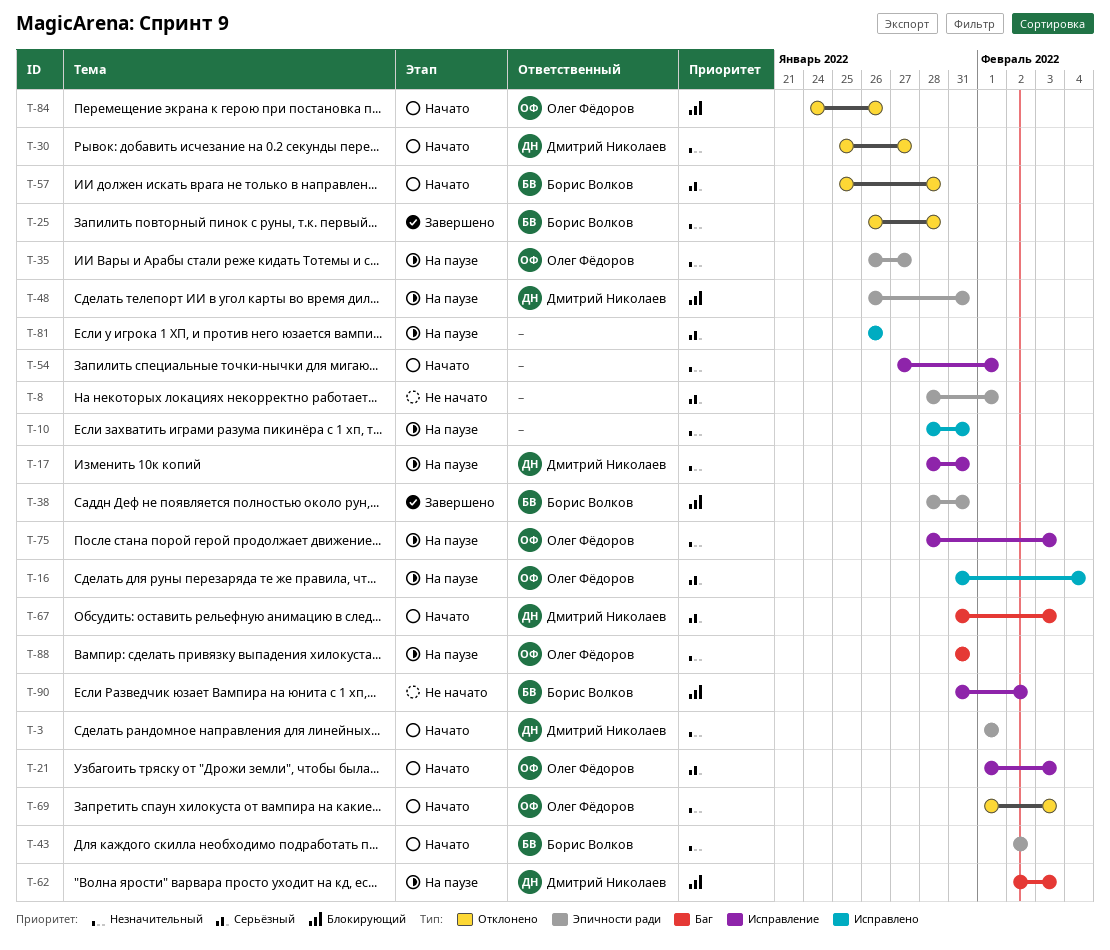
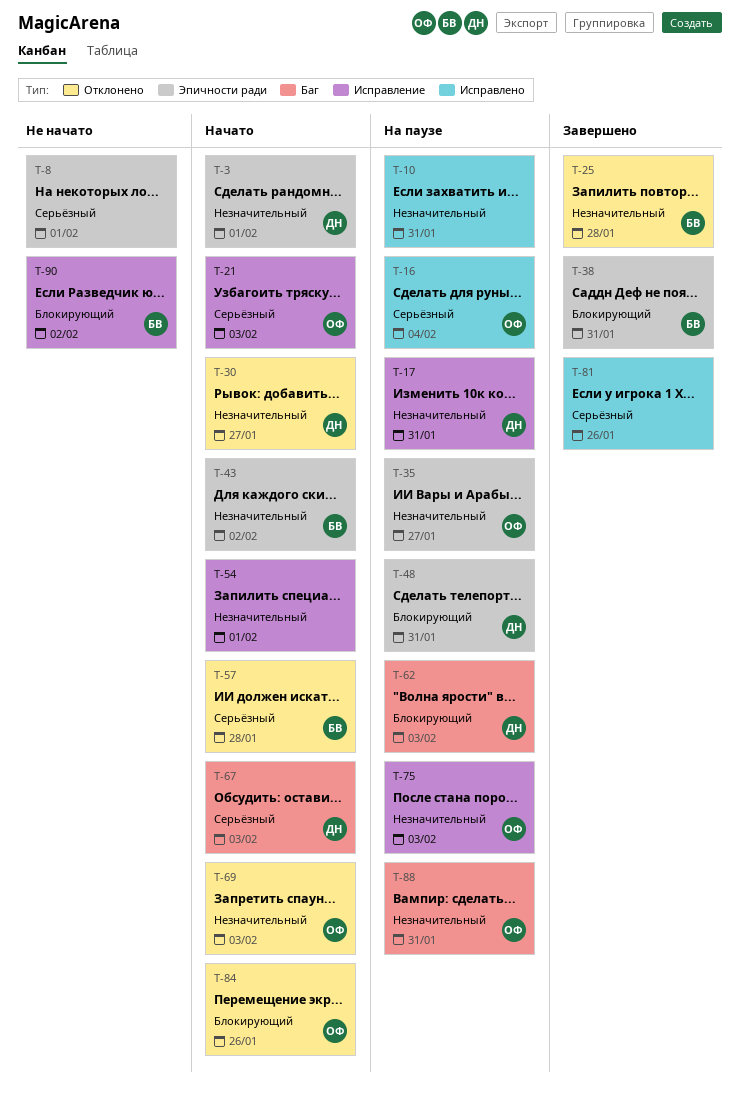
T-81, status: На паузе -> Завершено

